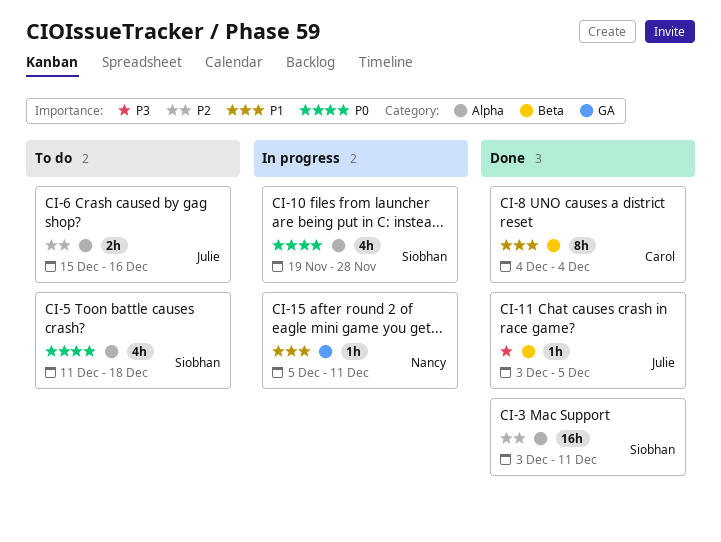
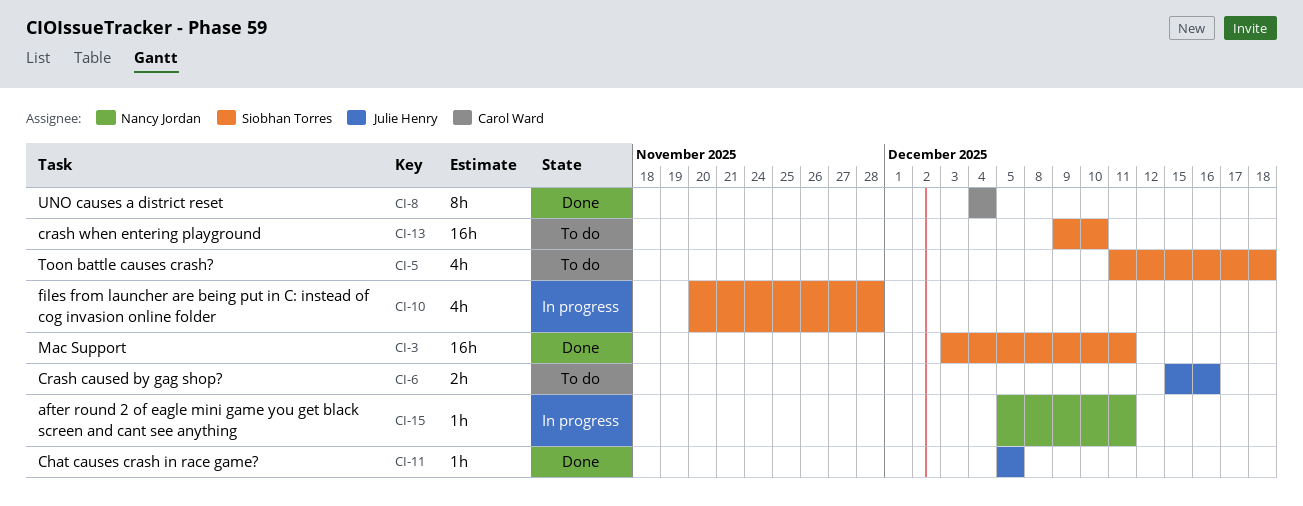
CI-10, start: Nov 19 -> Nov 20
CI-11, start: Dec 3 -> Dec 5
CI-13: none -> present

